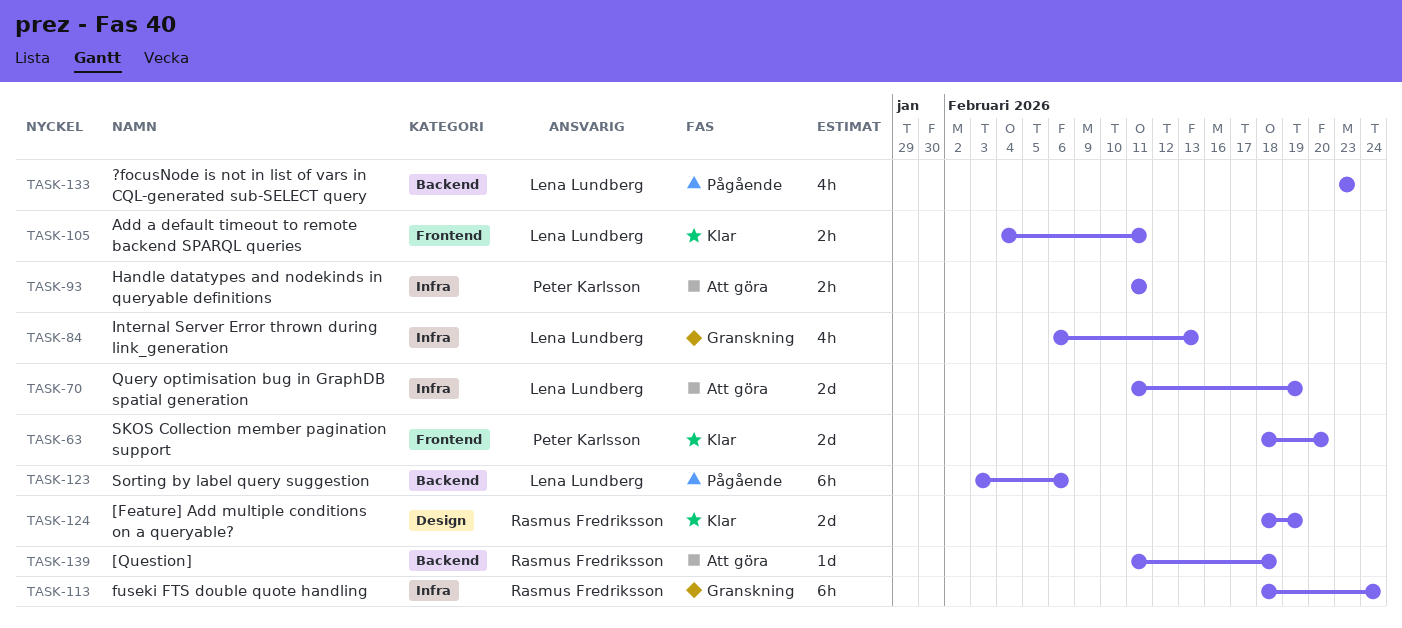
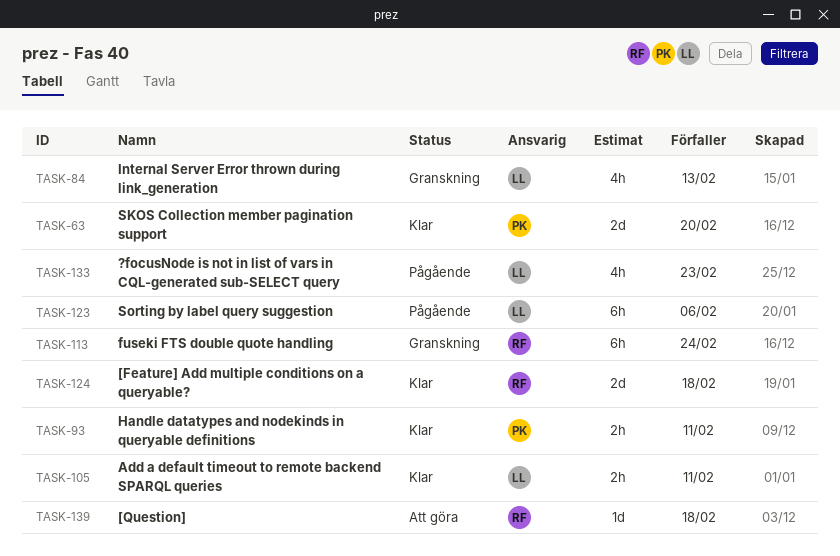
TASK-70: present -> none
TASK-93, status: Att göra -> Klar
TASK-124, due: Feb 19 -> Feb 18

